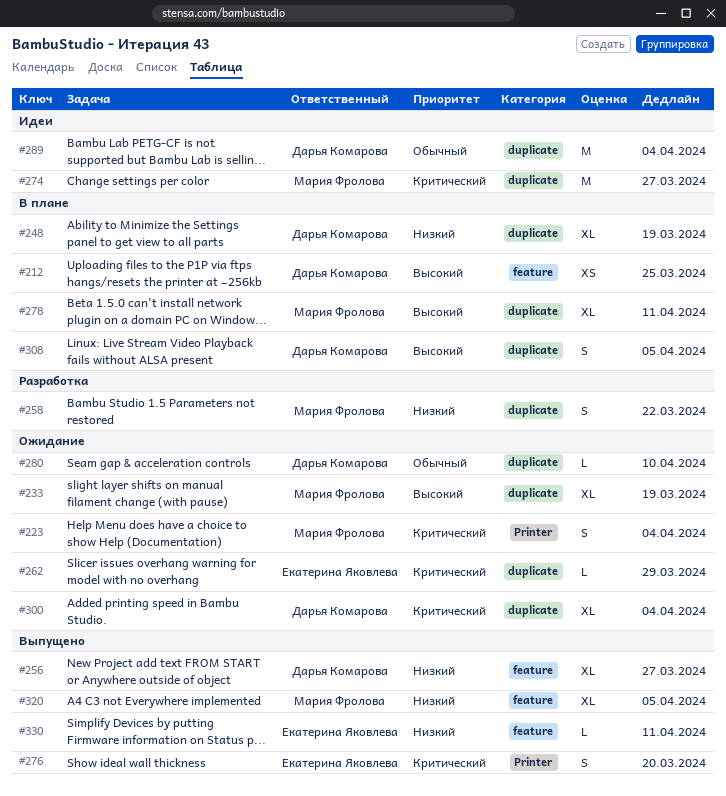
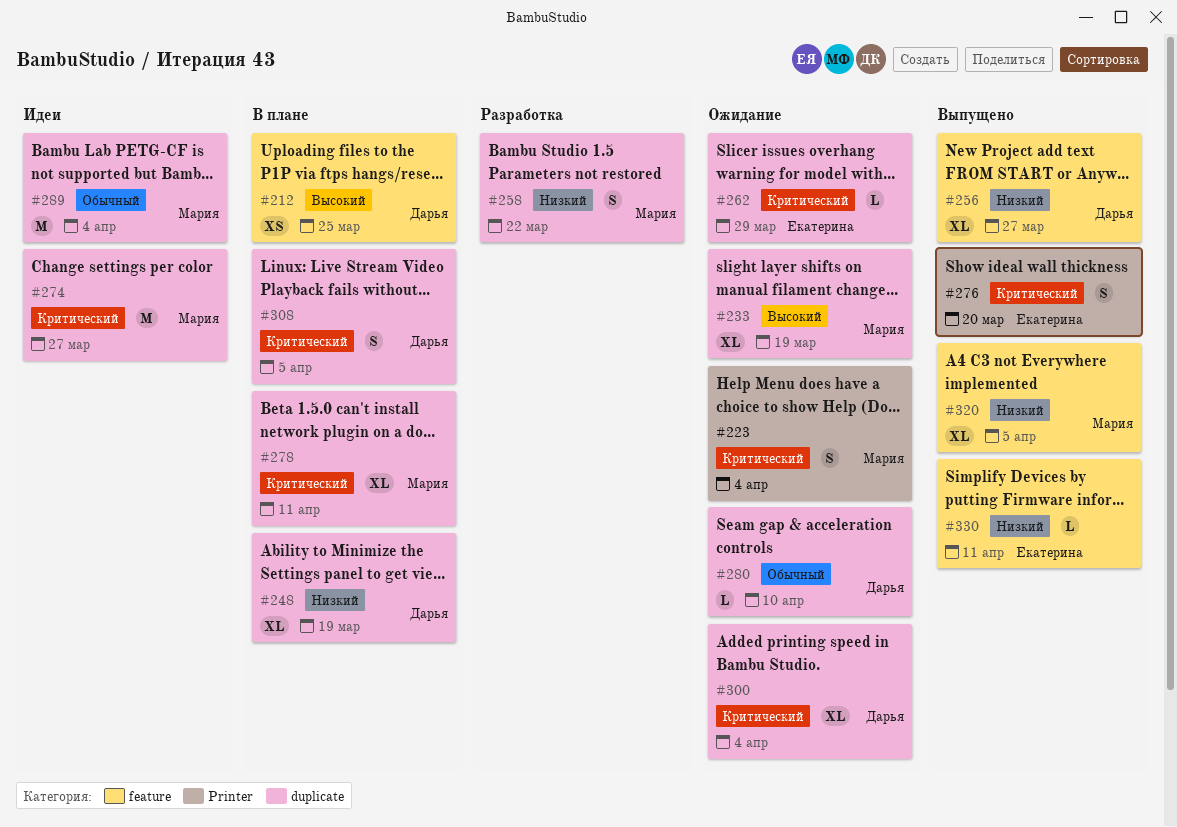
#278, priority: Высокий -> Критический
#289, owner: Дарья Комарова -> Мария Фролова
#308, priority: Высокий -> Критический

